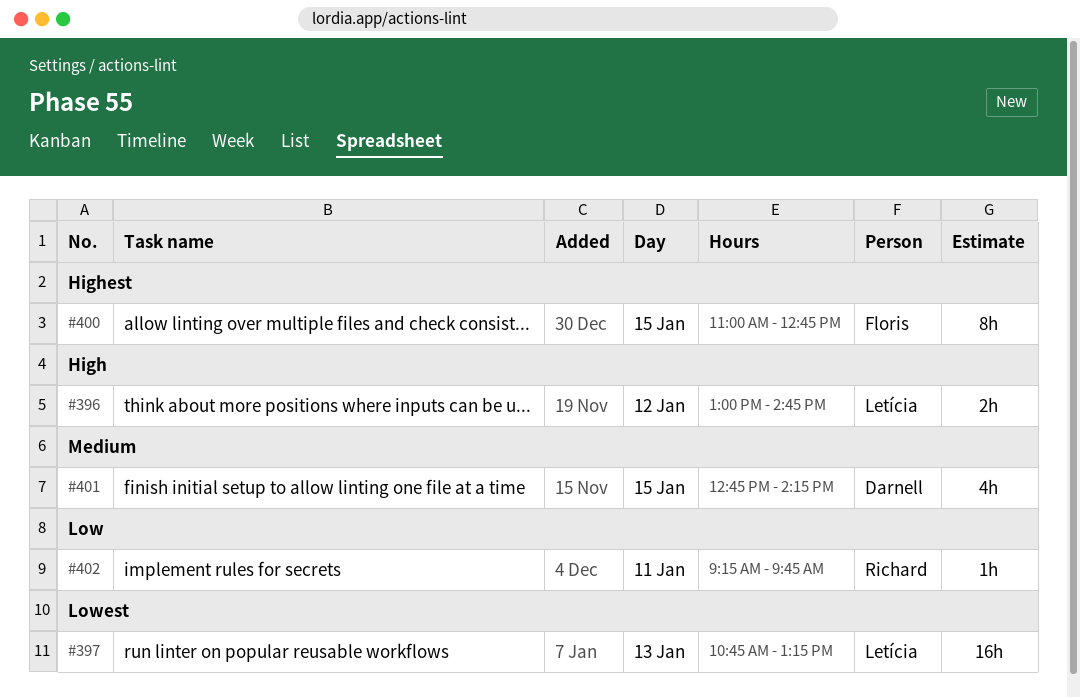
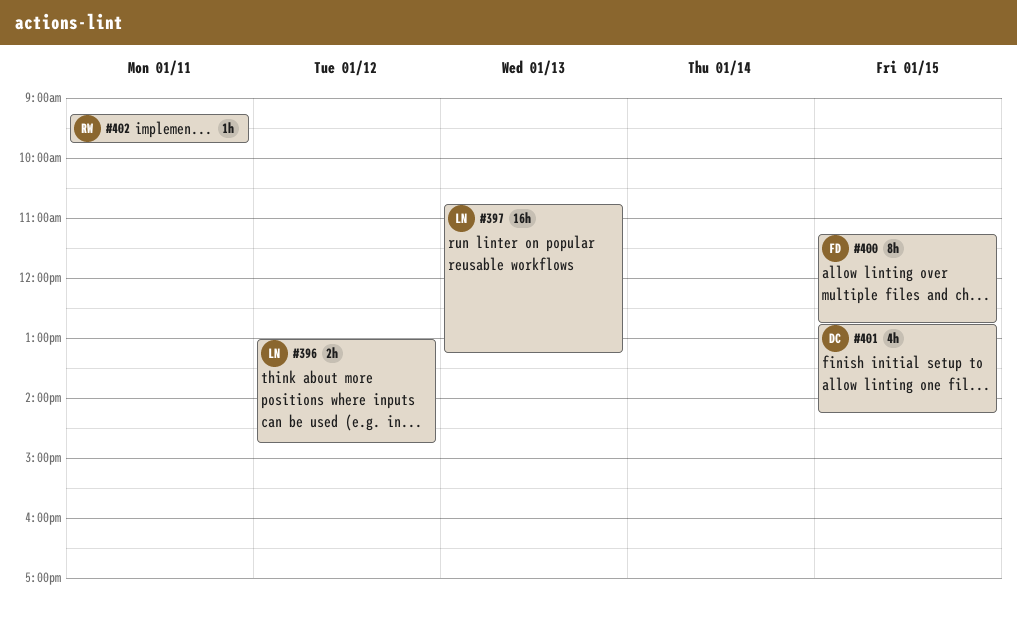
#400, begins: 11:00 -> 11:15

